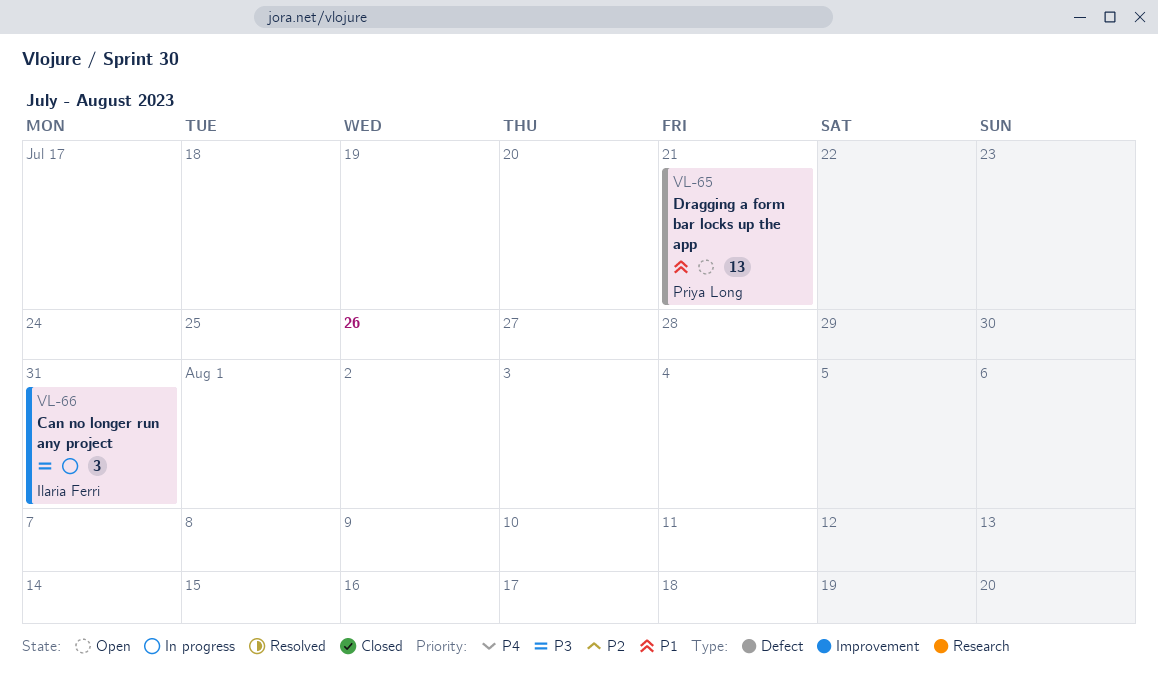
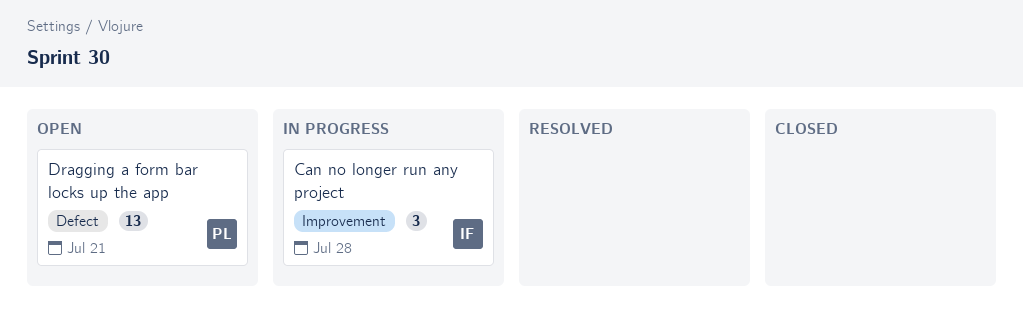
Can no longer run any project, due: Jul 31 -> Jul 28

